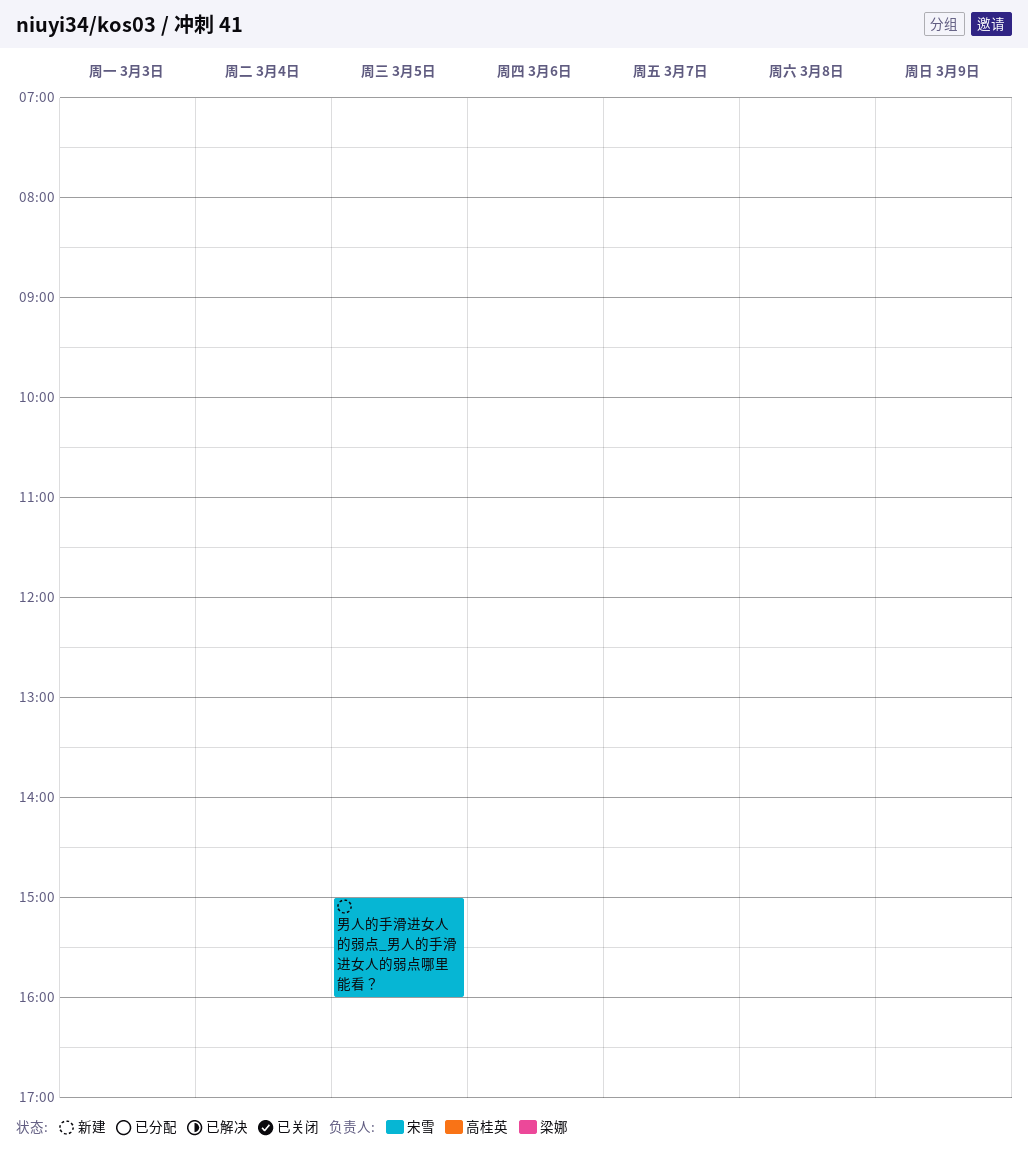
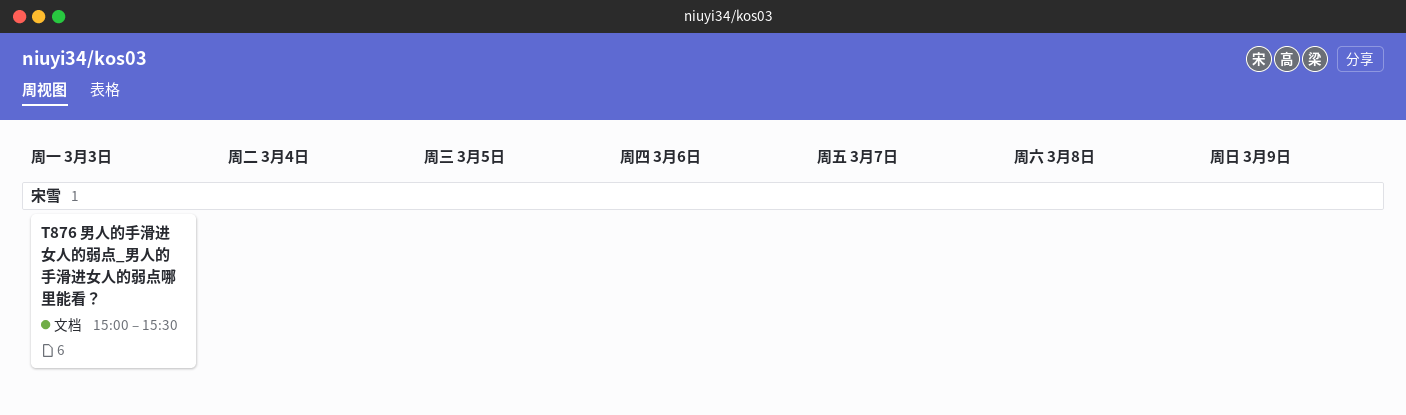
男人的手滑进女人的弱点_男人的手滑进女人的弱点哪里能看？, day: Mar 5 -> Mar 3
男人的手滑进女人的弱点_男人的手滑进女人的弱点哪里能看？, ends: 16:00 -> 15:30

